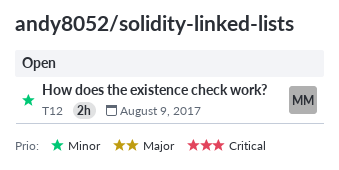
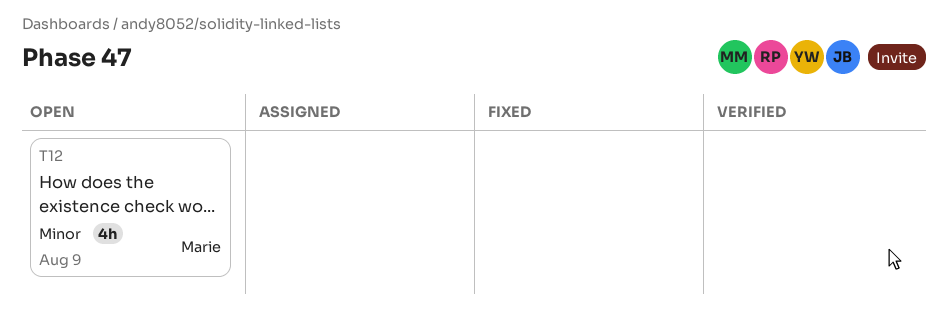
T12, estimate: 2h -> 4h

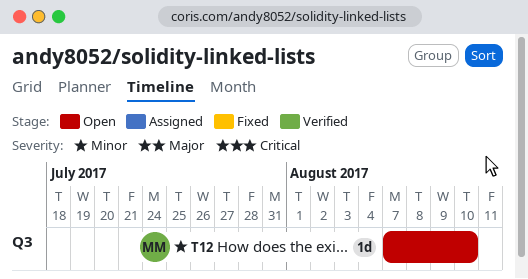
T12, estimate: 4h -> 1d
T12, due: Aug 9 -> Aug 10

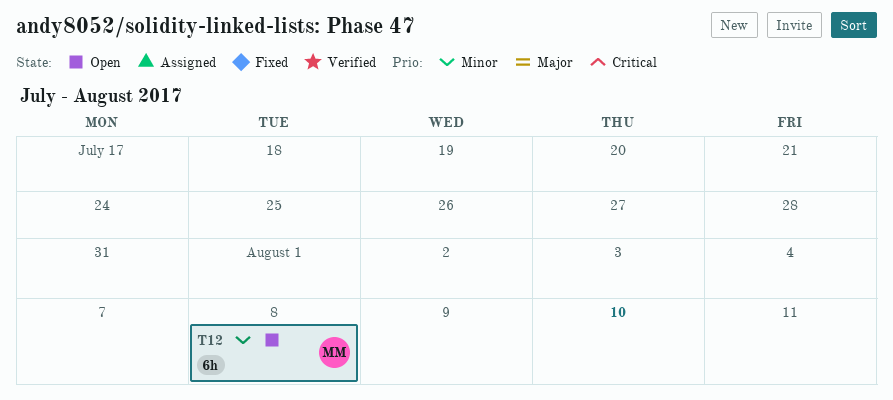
T12, estimate: 1d -> 6h
T12, due: Aug 10 -> Aug 8

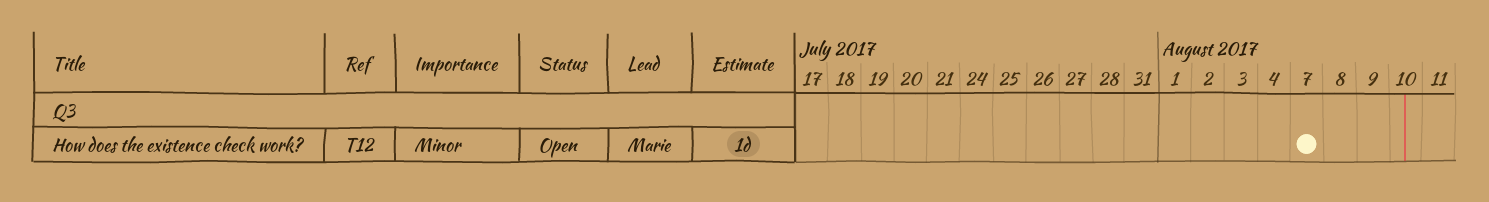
T12, estimate: 6h -> 1d
T12, due: Aug 8 -> Aug 7

